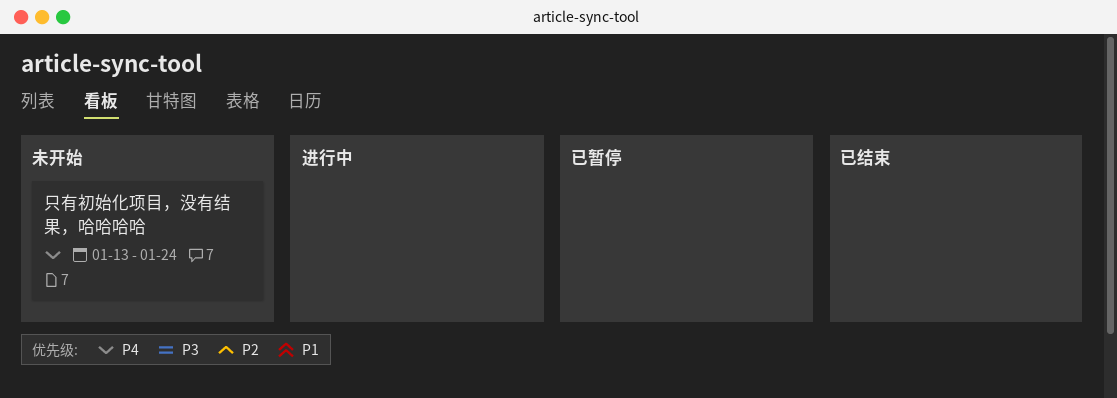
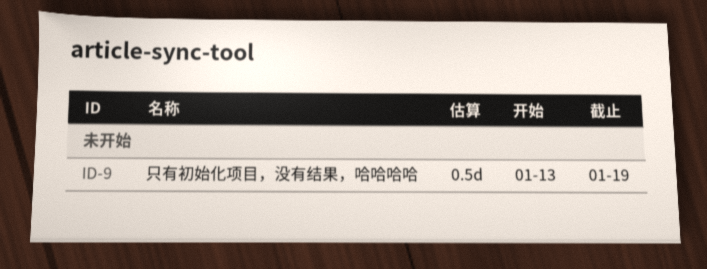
只有初始化项目，没有结果，哈哈哈哈, due: Jan 24 -> Jan 19

